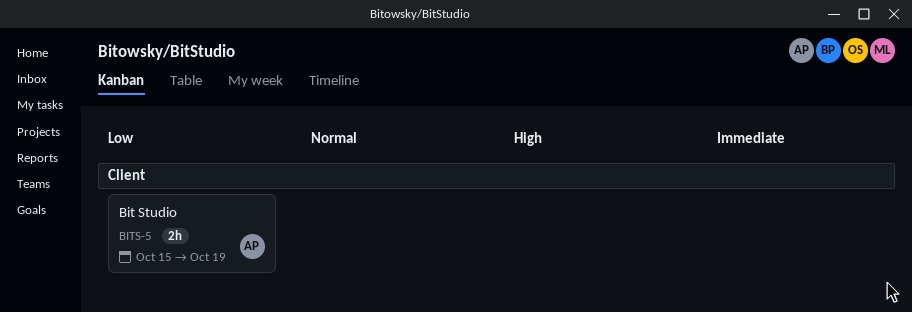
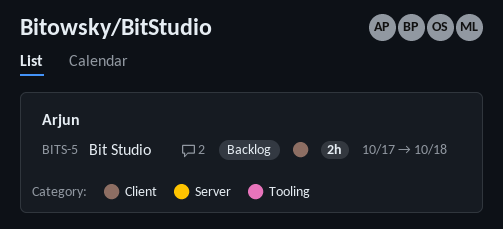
BITS-5, start: Oct 15 -> Oct 17
BITS-5, due: Oct 19 -> Oct 18

